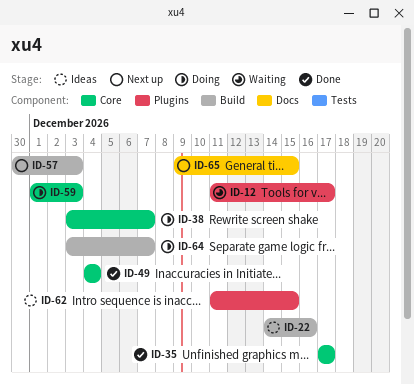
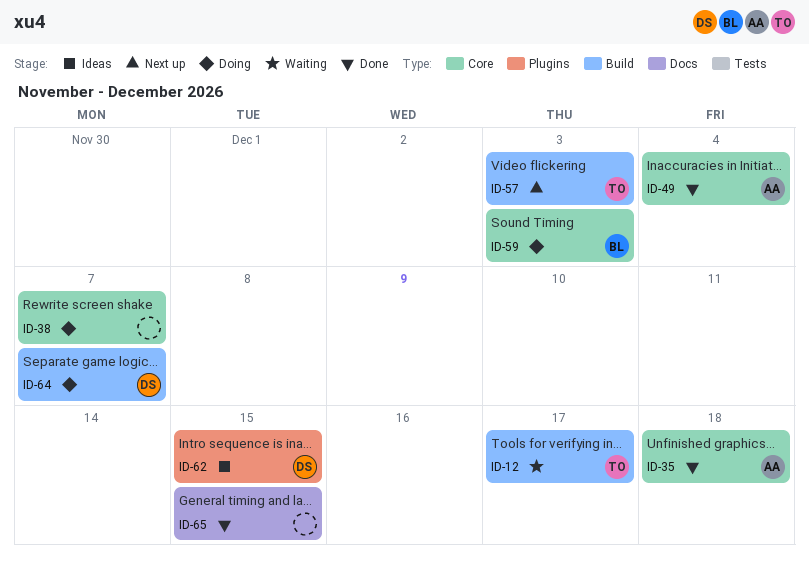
ID-12, label: Plugins -> Build
ID-22: present -> none
ID-35, due: Dec 17 -> Dec 18
ID-65, status: Next up -> Done

